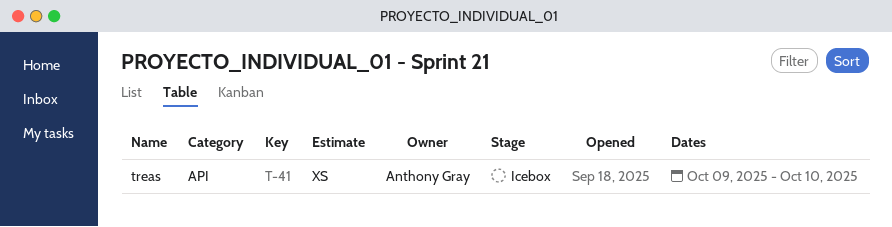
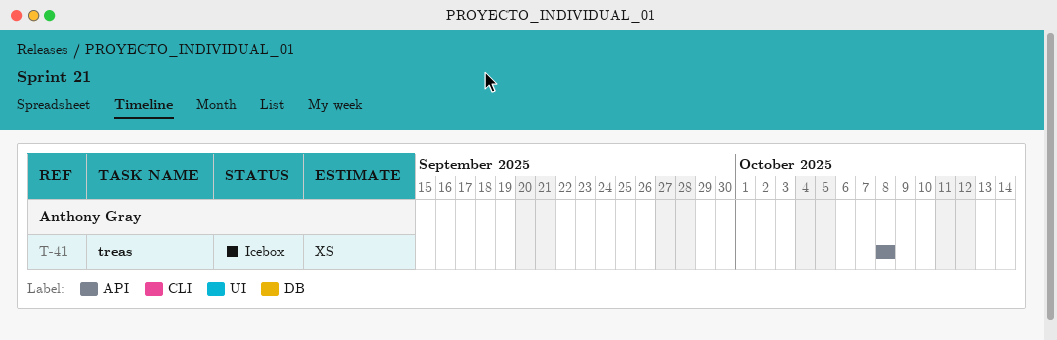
T-41, start: Oct 9 -> Oct 8
T-41, due: Oct 10 -> Oct 8

